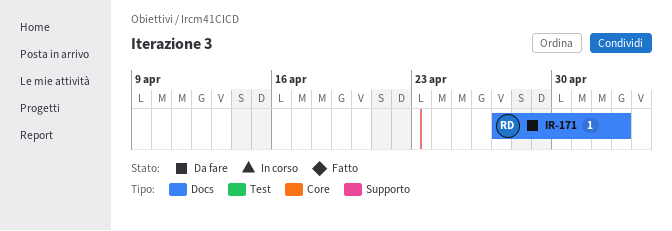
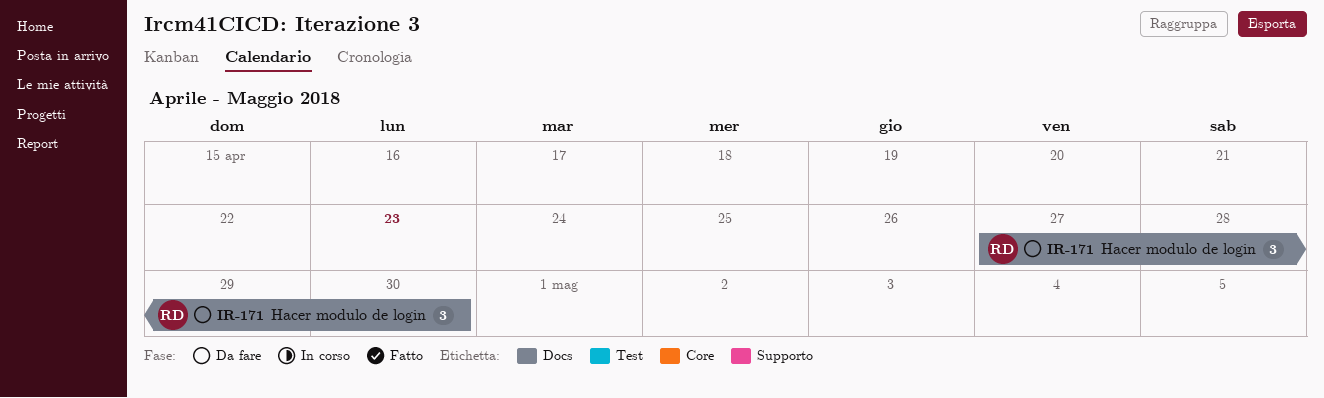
IR-171, estimate: 1 -> 3
IR-171, due: May 3 -> Apr 30

